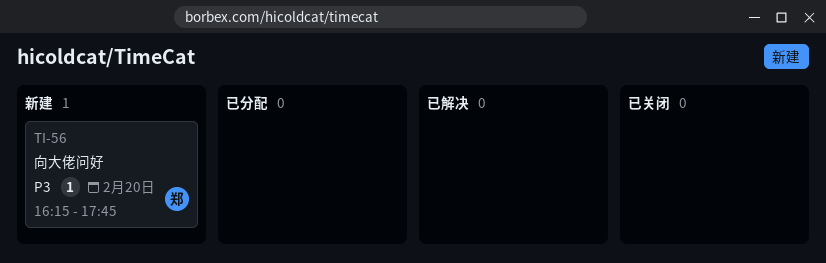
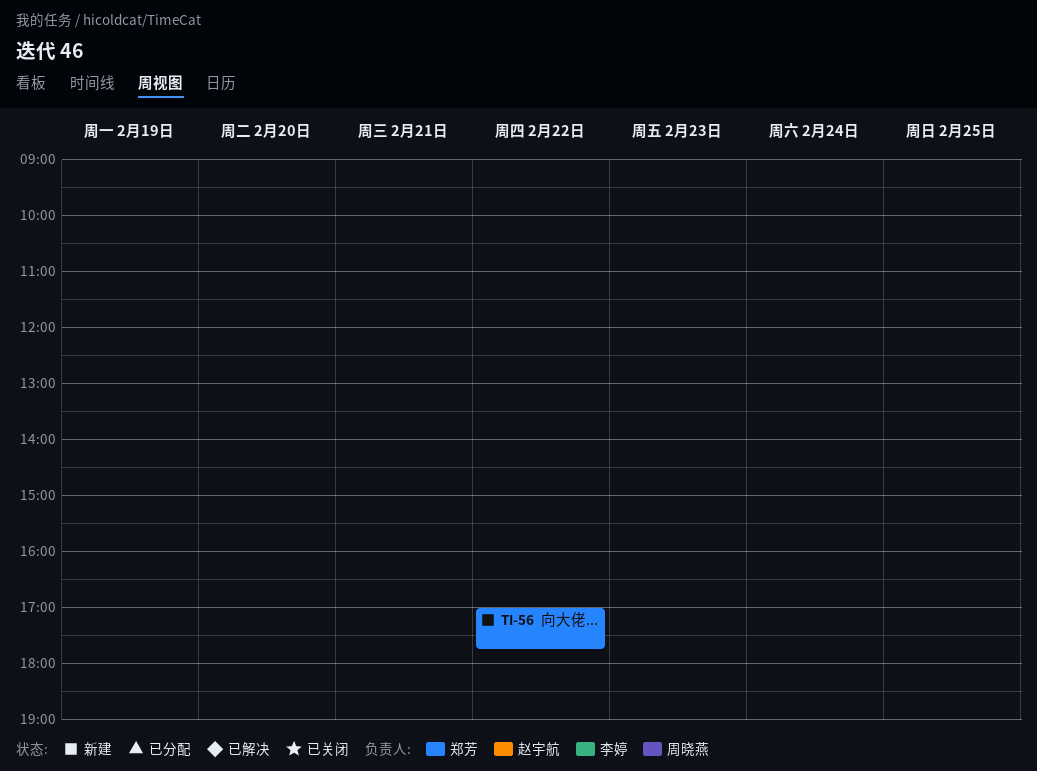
TI-56, day: Feb 20 -> Feb 22
TI-56, begins: 16:15 -> 17:00

